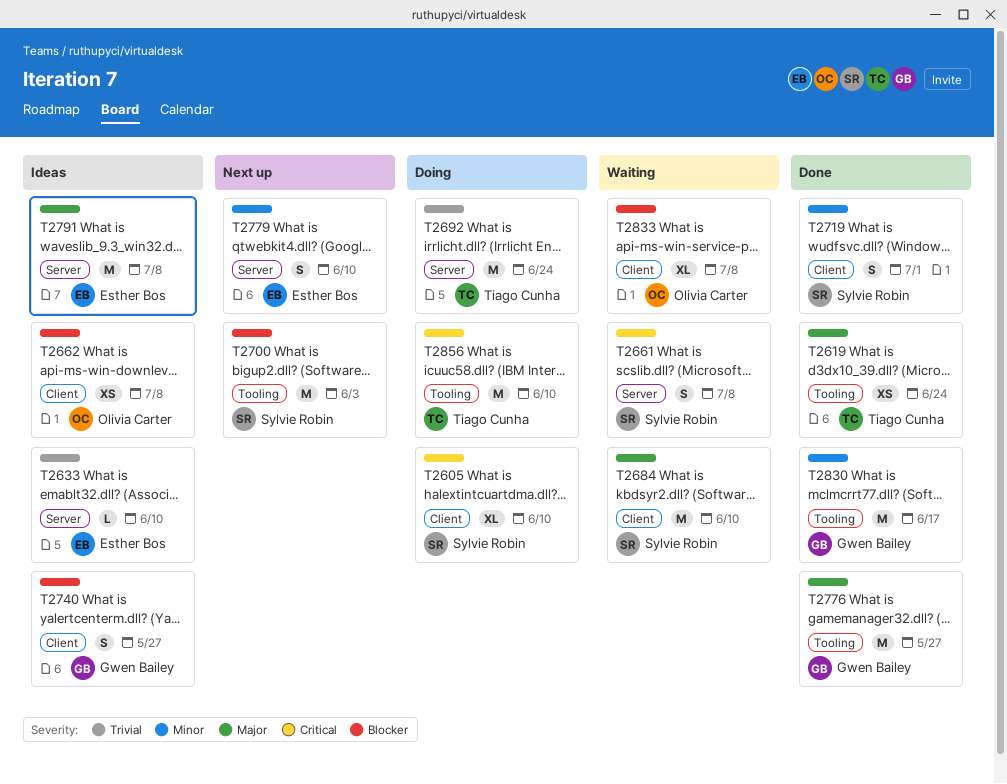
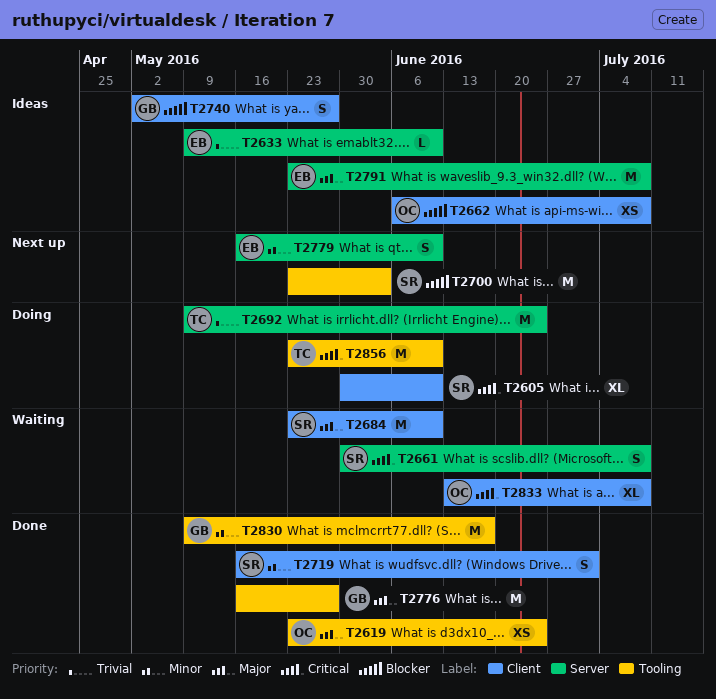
T2619, owner: Tiago Cunha -> Olivia Carter
T2833, priority: Blocker -> Critical

